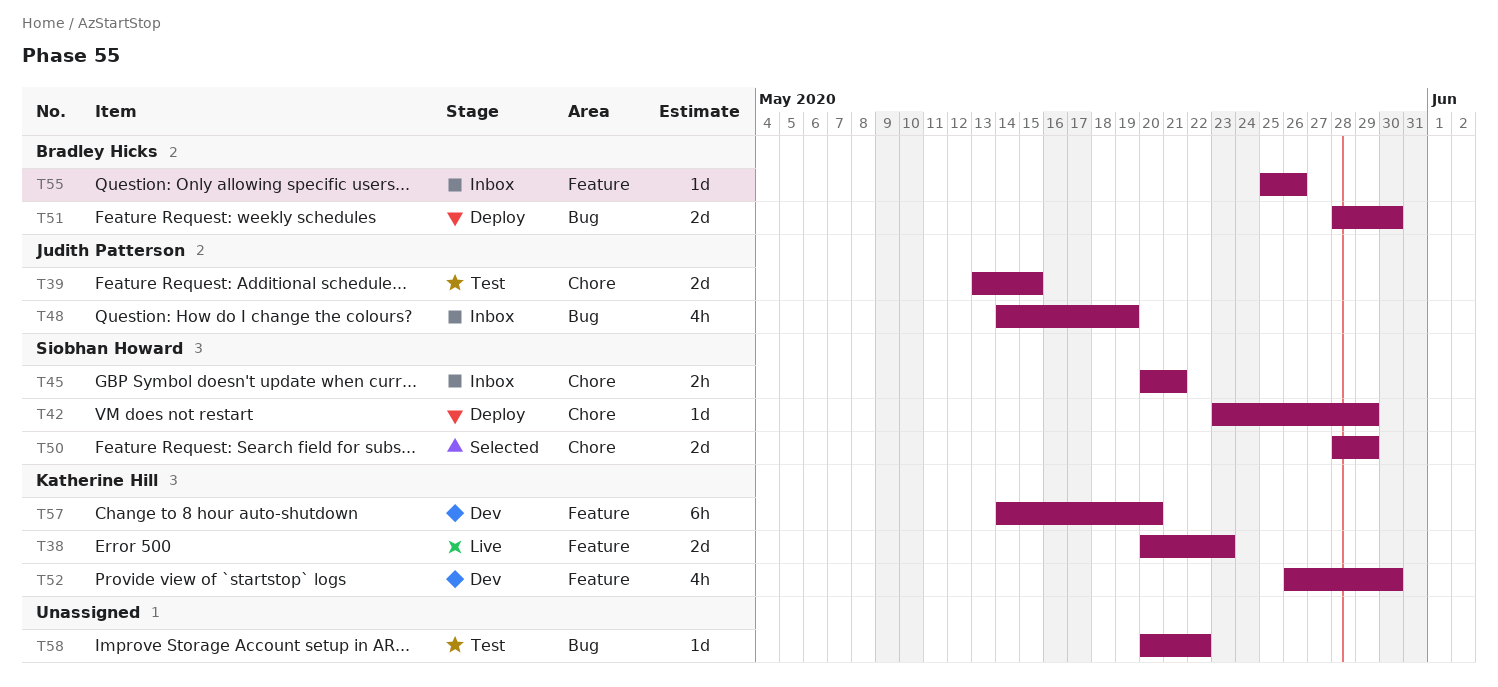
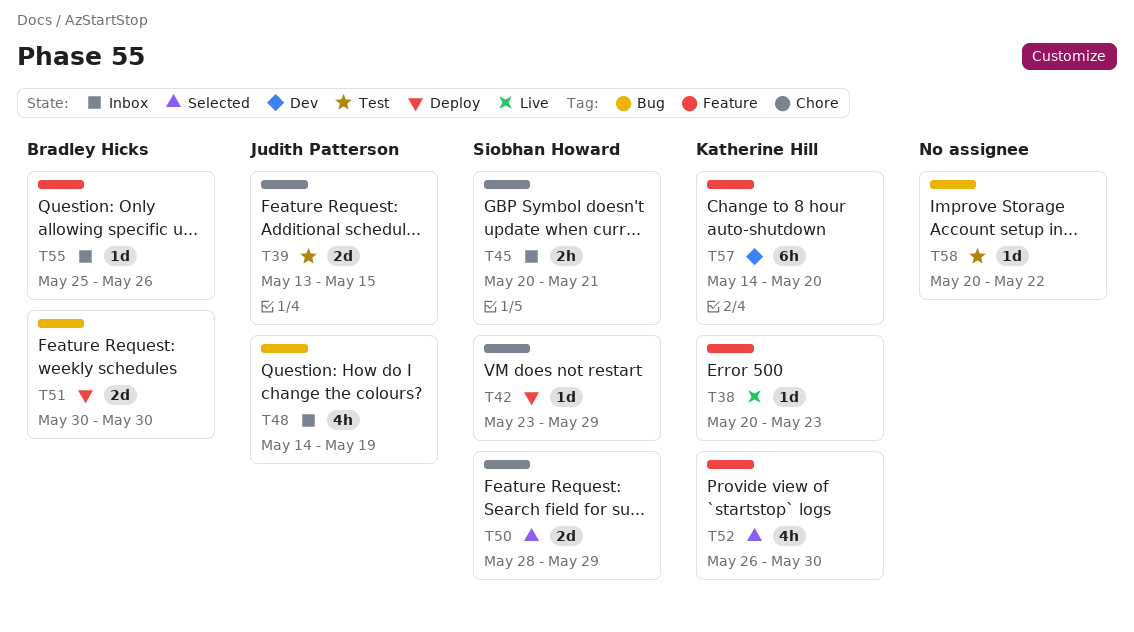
T38, estimate: 2d -> 1d
T51, start: May 28 -> May 30
T52, status: Dev -> Selected

